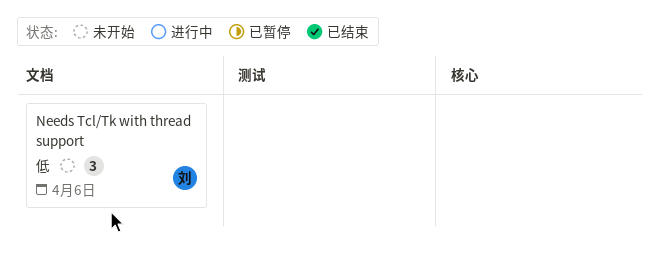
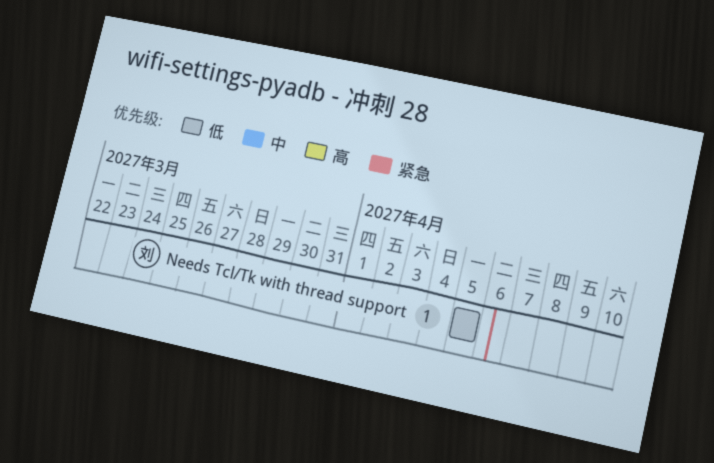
Needs Tcl/Tk with thread support, estimate: 3 -> 1
Needs Tcl/Tk with thread support, due: Apr 6 -> Apr 5

